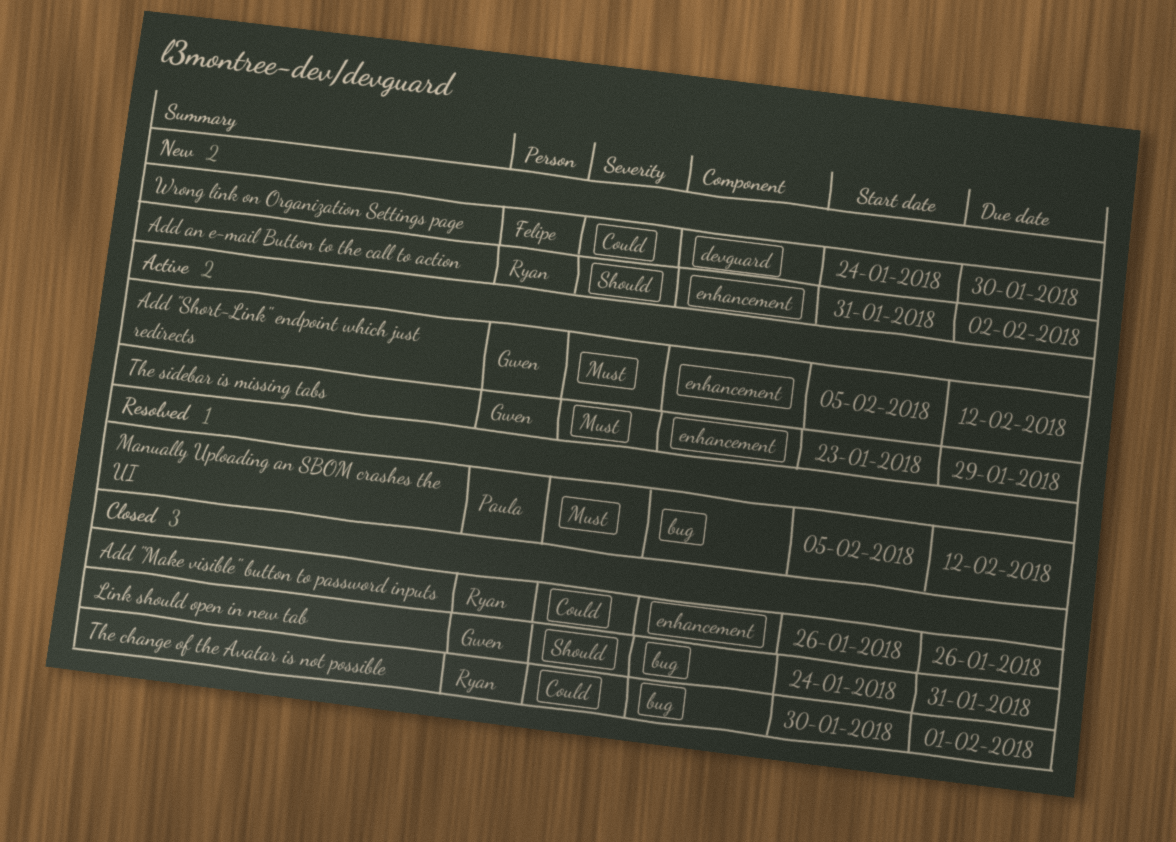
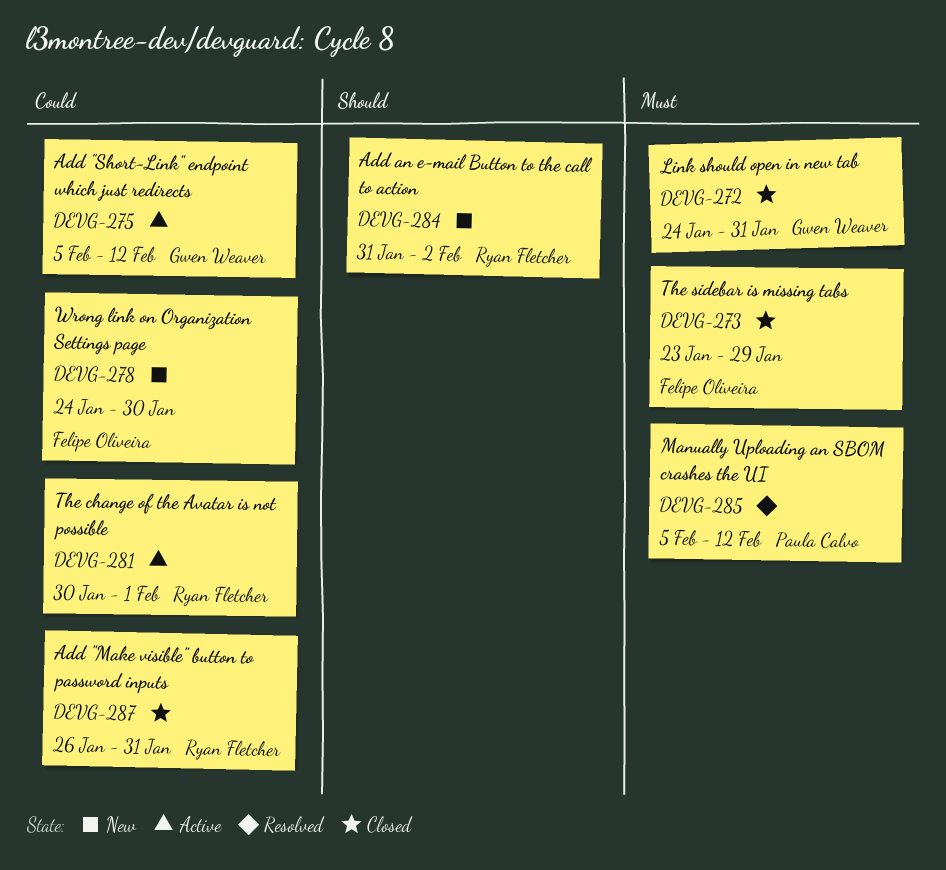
Add "Make visible" button to password inputs, due: Jan 26 -> Jan 31
Add "Short-Link" endpoint which just redirects, priority: Must -> Could
Link should open in new tab, priority: Should -> Must
The change of the Avatar is not possible, status: Closed -> Active
The sidebar is missing tabs, status: Active -> Closed
The sidebar is missing tabs, owner: Gwen Weaver -> Felipe Oliveira

